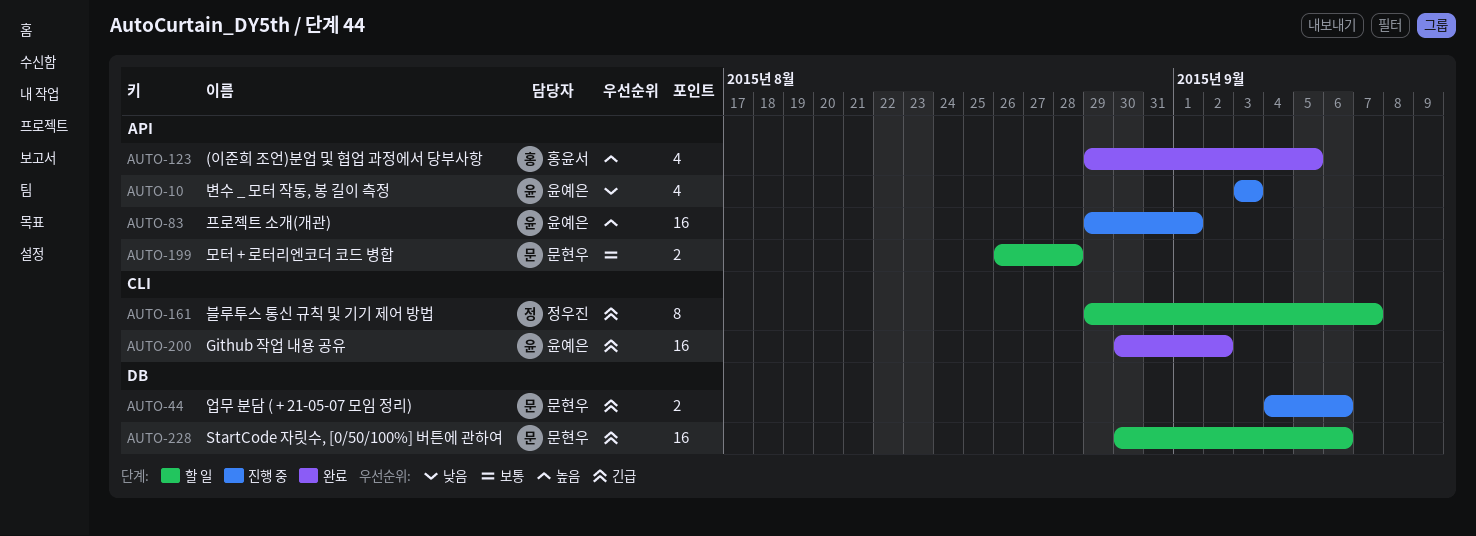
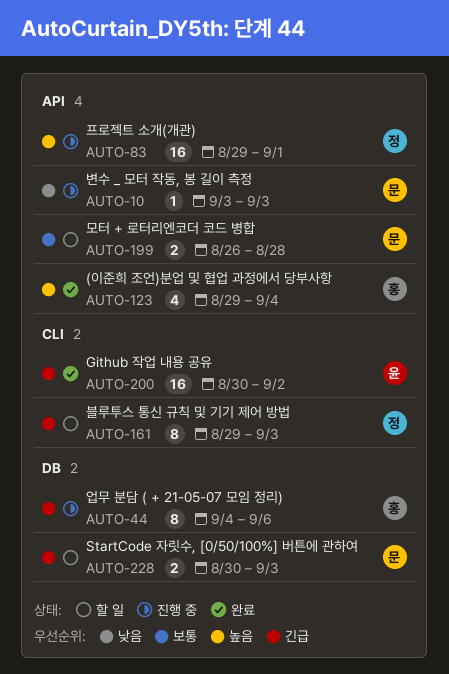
AUTO-10, owner: 윤예은 -> 문현우
AUTO-10, estimate: 4 -> 1
AUTO-44, owner: 문현우 -> 홍윤서
AUTO-44, estimate: 2 -> 8
AUTO-83, owner: 윤예은 -> 정우진
AUTO-123, due: Sep 5 -> Sep 4
AUTO-161, due: Sep 7 -> Sep 3
AUTO-228, estimate: 16 -> 2
AUTO-228, due: Sep 6 -> Sep 3

